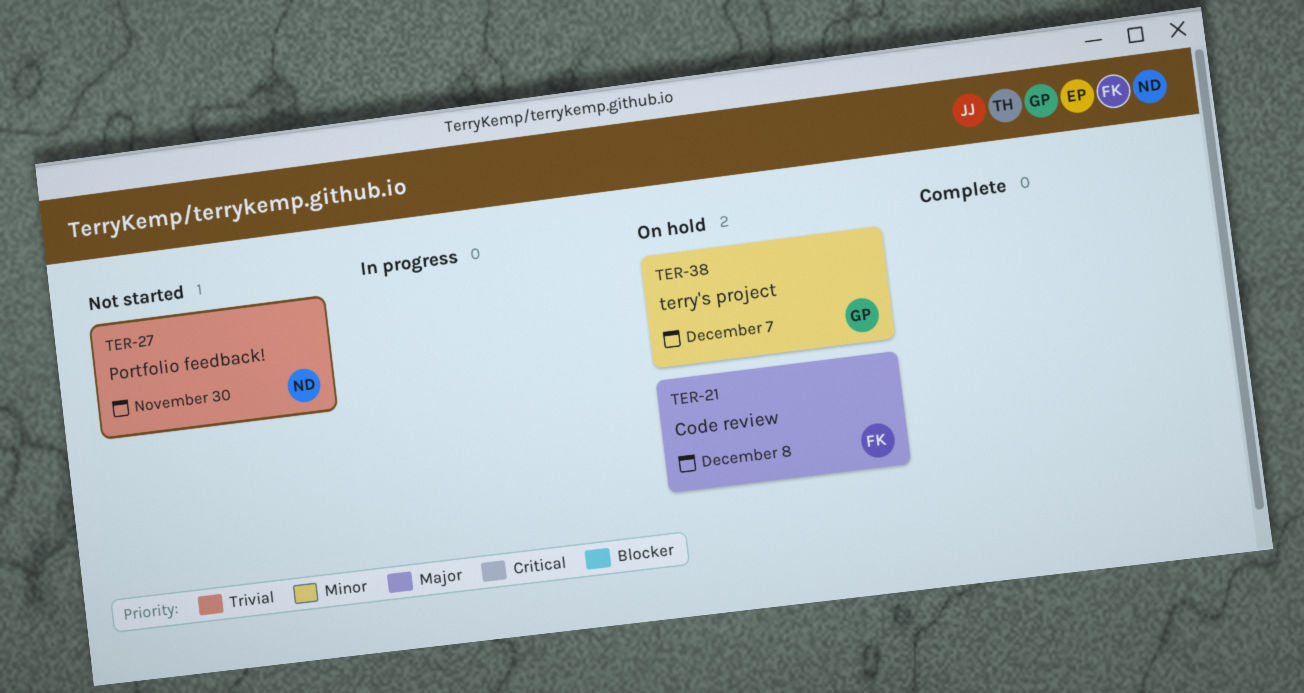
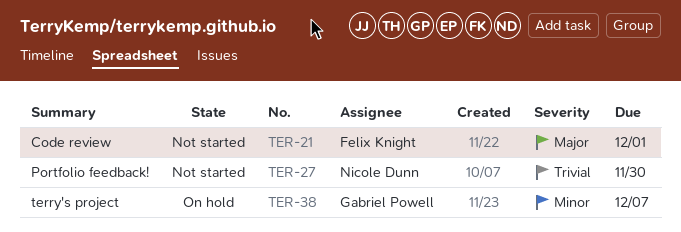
TER-21, status: On hold -> Not started
TER-21, due: Dec 8 -> Dec 1

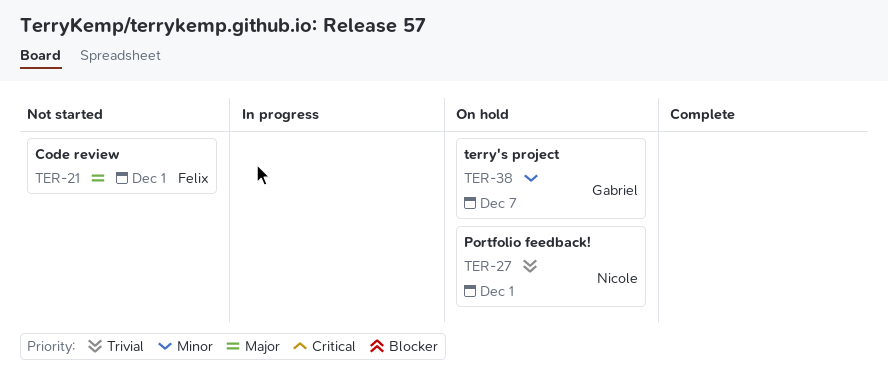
TER-27, status: Not started -> On hold
TER-27, due: Nov 30 -> Dec 1

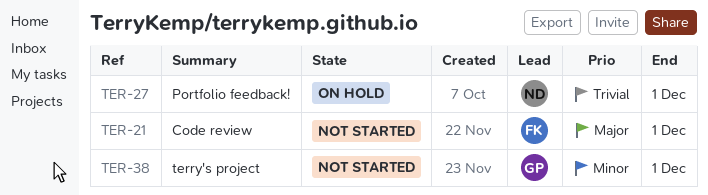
TER-38, status: On hold -> Not started
TER-38, due: Dec 7 -> Dec 1

